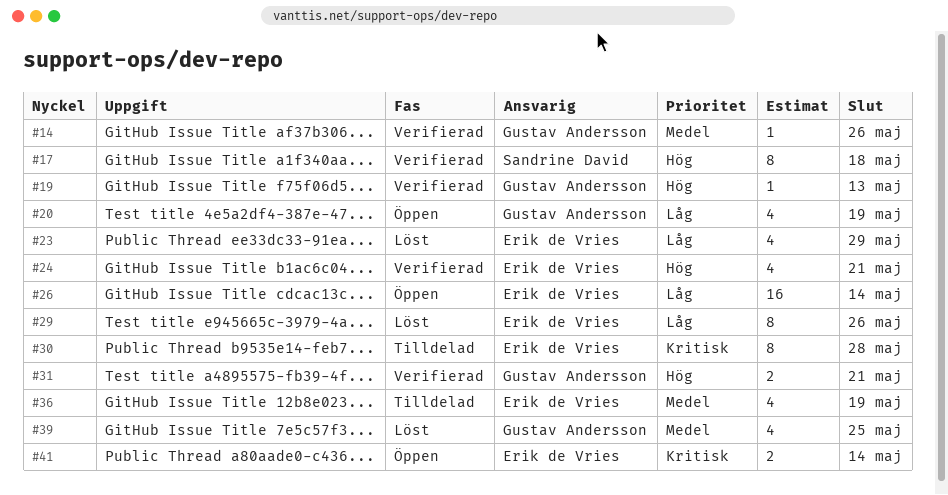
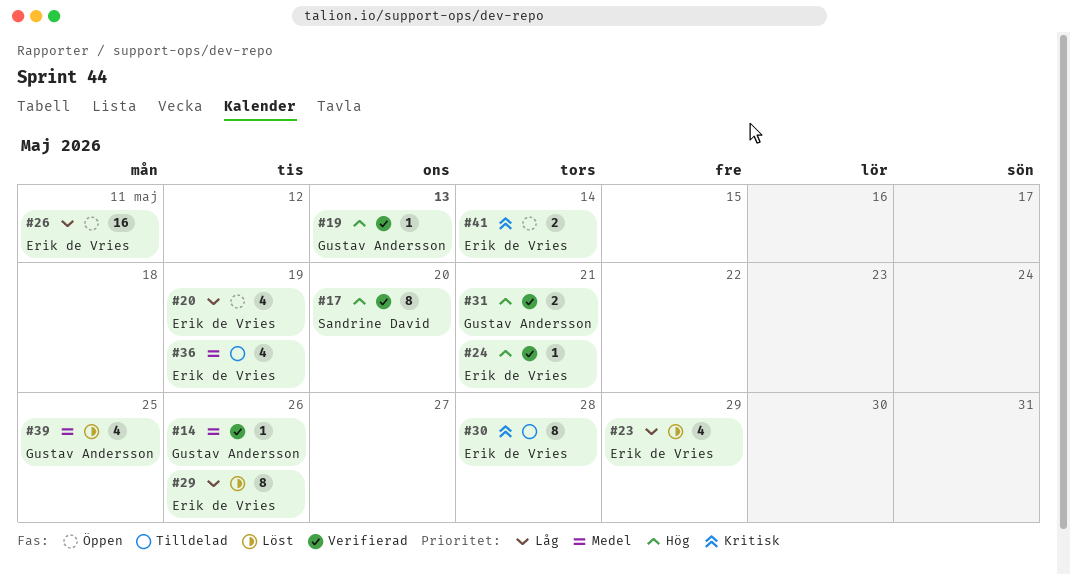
#17, due: May 18 -> May 20
#20, owner: Gustav Andersson -> Erik de Vries
#24, estimate: 4 -> 1
#26, due: May 14 -> May 11

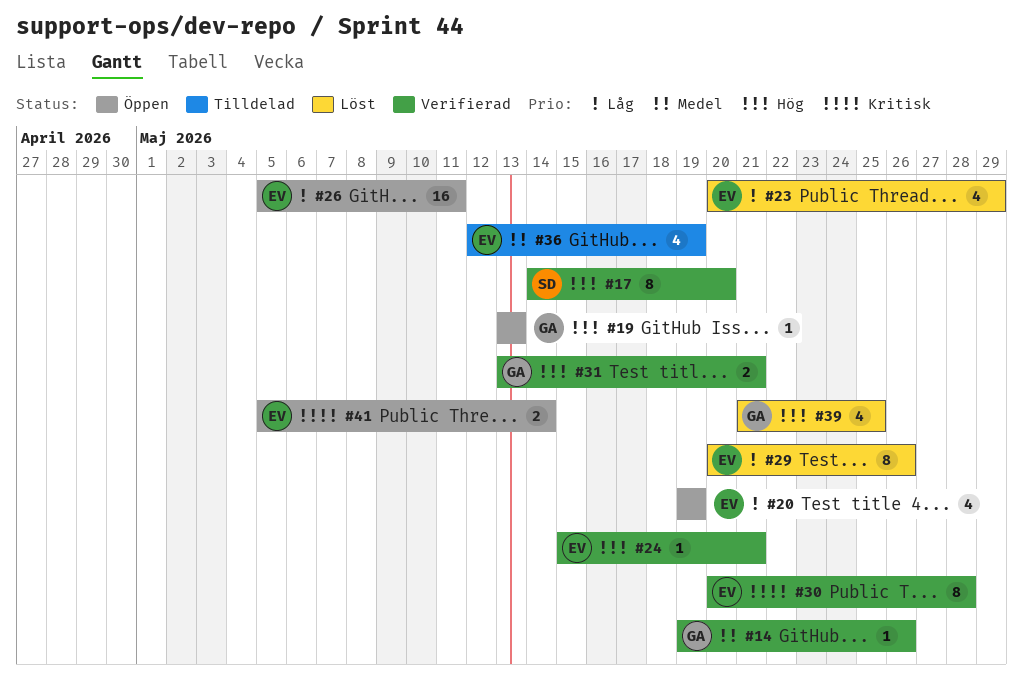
#19, status: Verifierad -> Öppen
#30, status: Tilldelad -> Verifierad
#39, priority: Medel -> Hög

